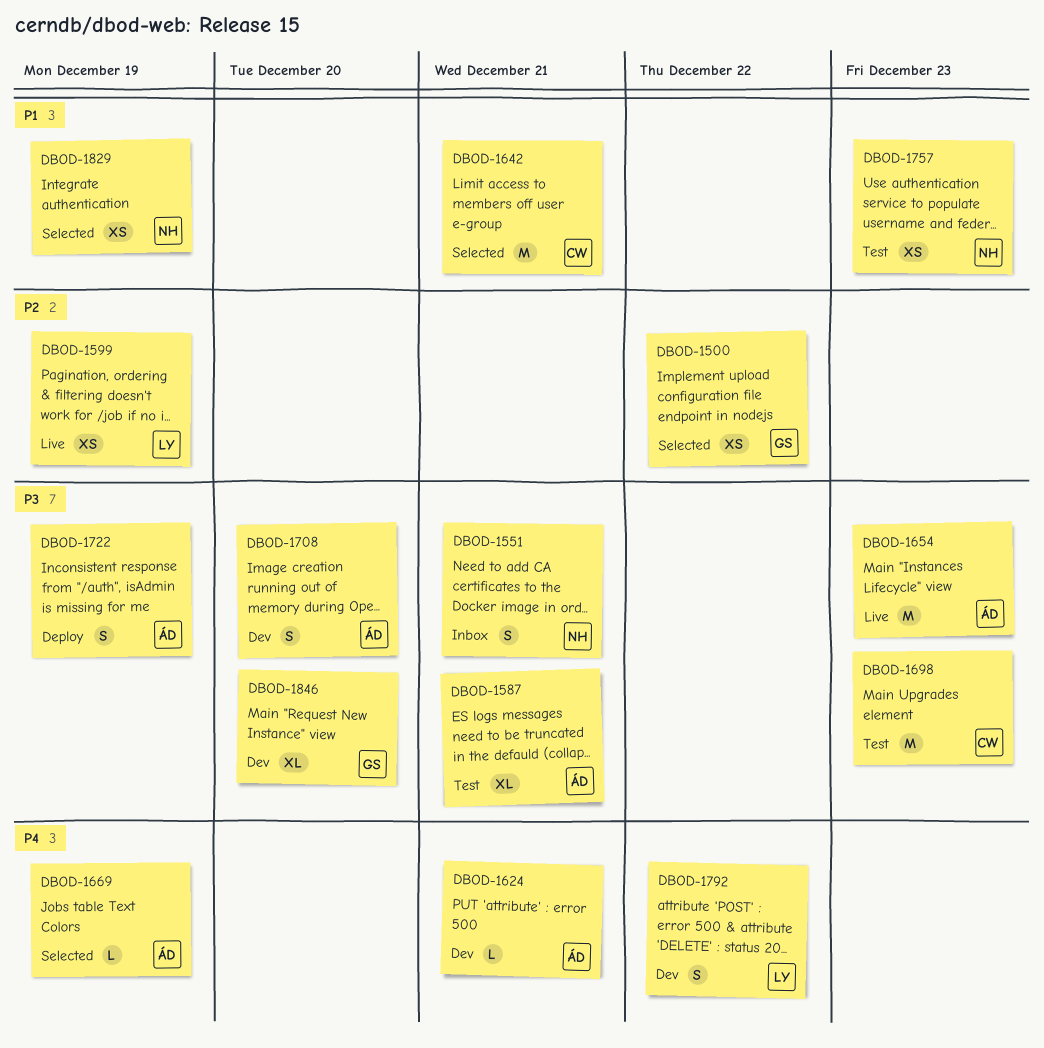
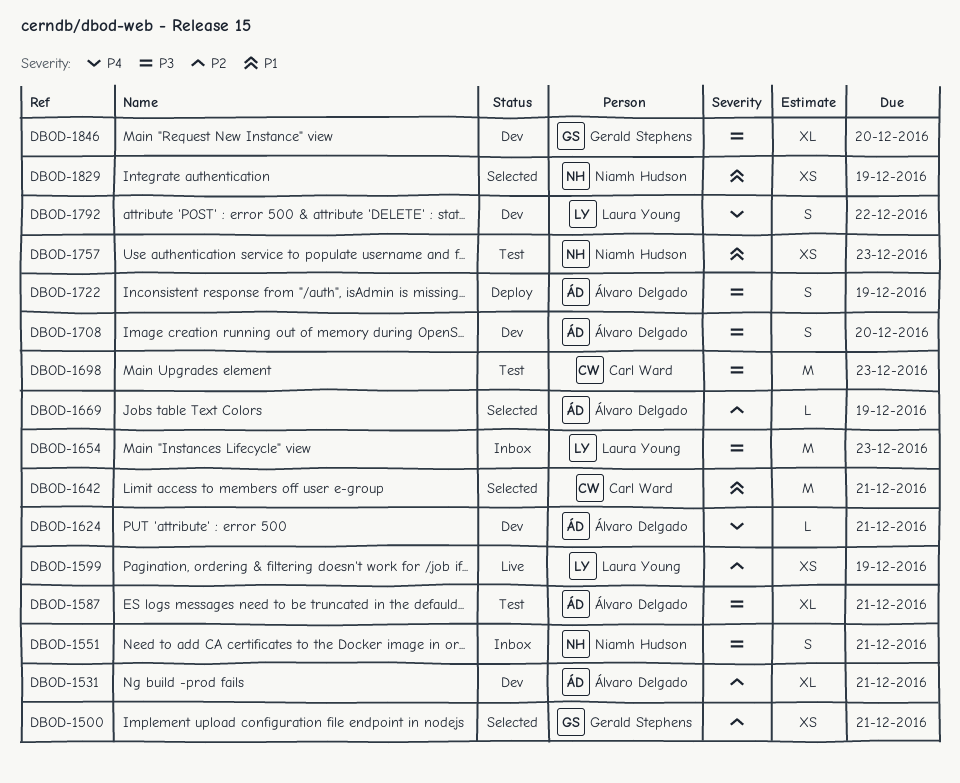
DBOD-1500, due: Dec 22 -> Dec 21
DBOD-1531: none -> present
DBOD-1654, status: Live -> Inbox
DBOD-1654, owner: Álvaro Delgado -> Laura Young
DBOD-1669, priority: P4 -> P2

